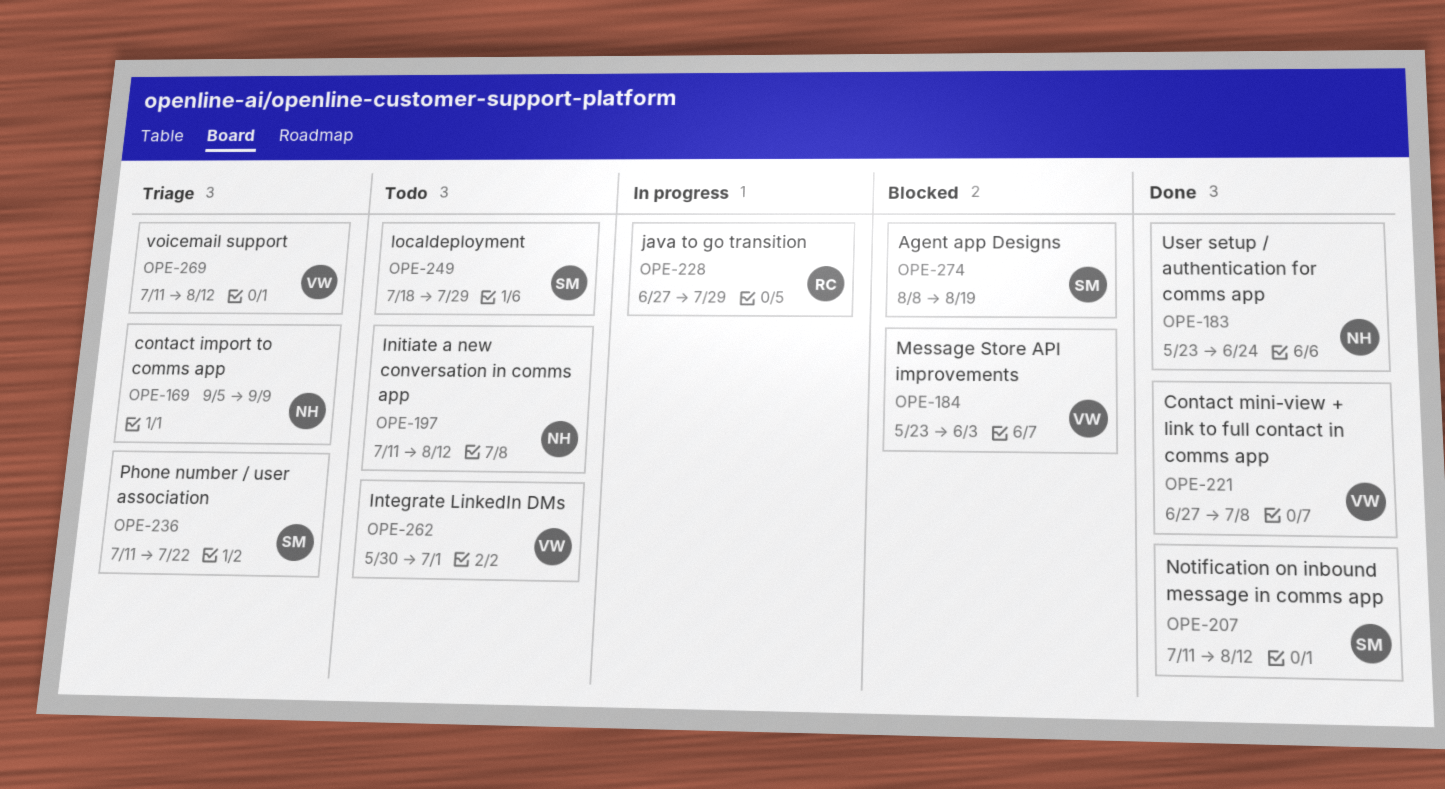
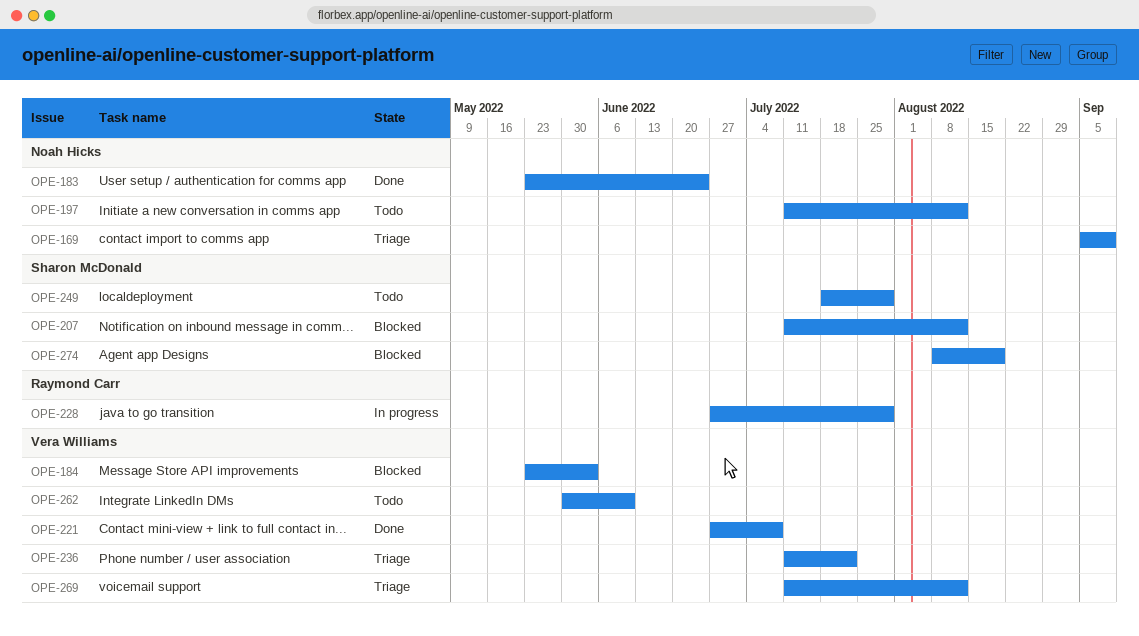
OPE-207, status: Done -> Blocked
OPE-236, owner: Sharon McDonald -> Vera Williams
OPE-262, due: Jul 1 -> Jun 10

